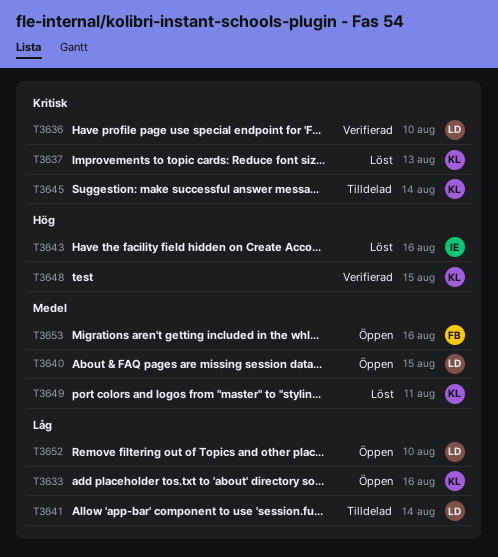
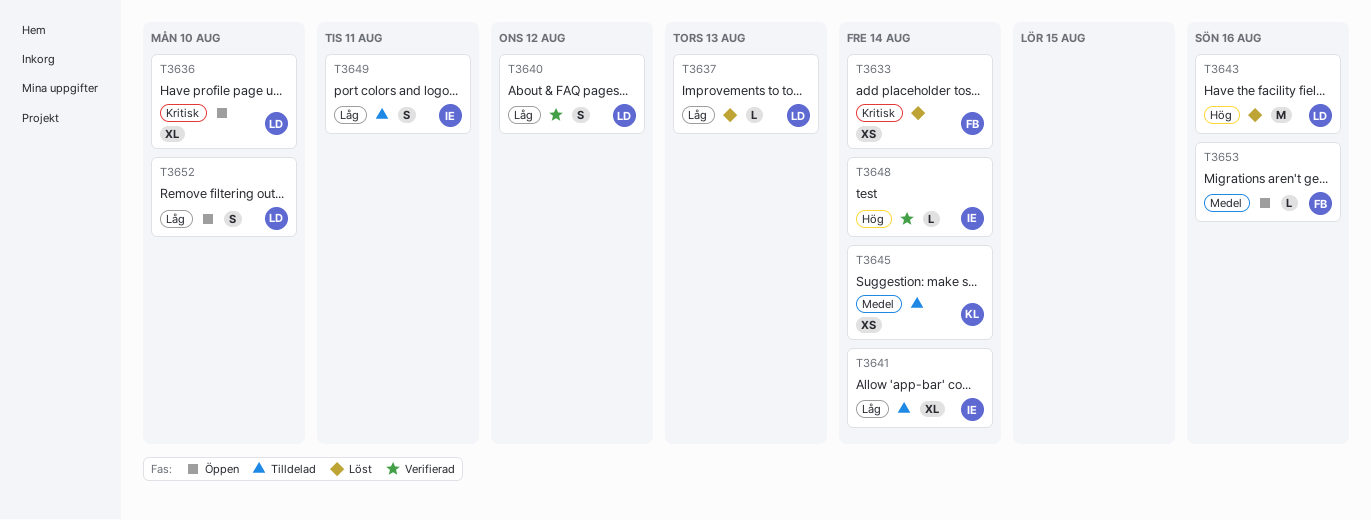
T3633, status: Öppen -> Löst
T3633, owner: KL -> FB
T3633, priority: Låg -> Kritisk
T3633, due: Aug 16 -> Aug 14
T3636, status: Verifierad -> Öppen
T3637, owner: KL -> LD
T3637, priority: Kritisk -> Låg
T3640, status: Öppen -> Verifierad
T3640, priority: Medel -> Låg
T3640, due: Aug 15 -> Aug 12
T3641, owner: LD -> IE
T3643, owner: IE -> LD
T3645, priority: Kritisk -> Medel
T3648, owner: KL -> IE
T3648, due: Aug 15 -> Aug 14
T3649, status: Löst -> Tilldelad
T3649, owner: KL -> IE
T3649, priority: Medel -> Låg

